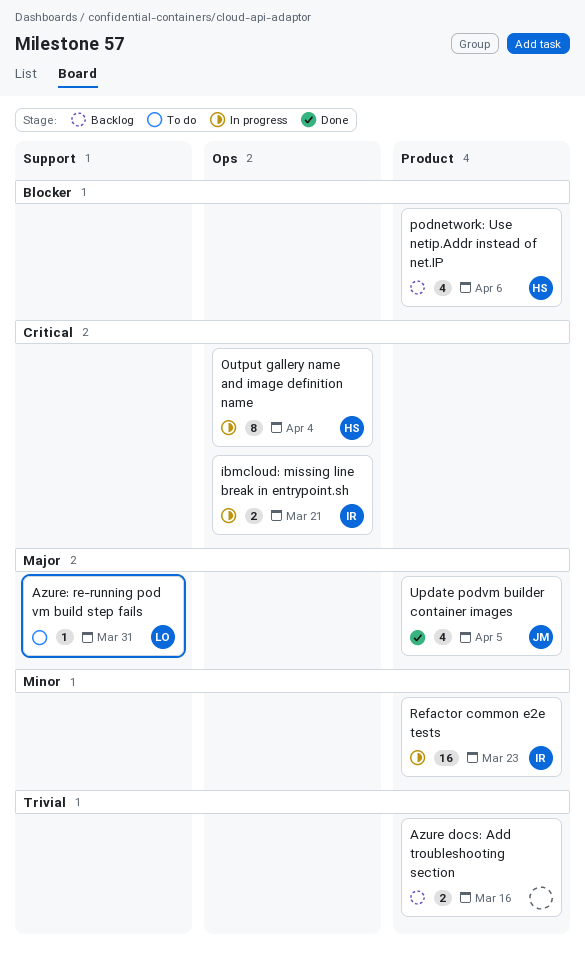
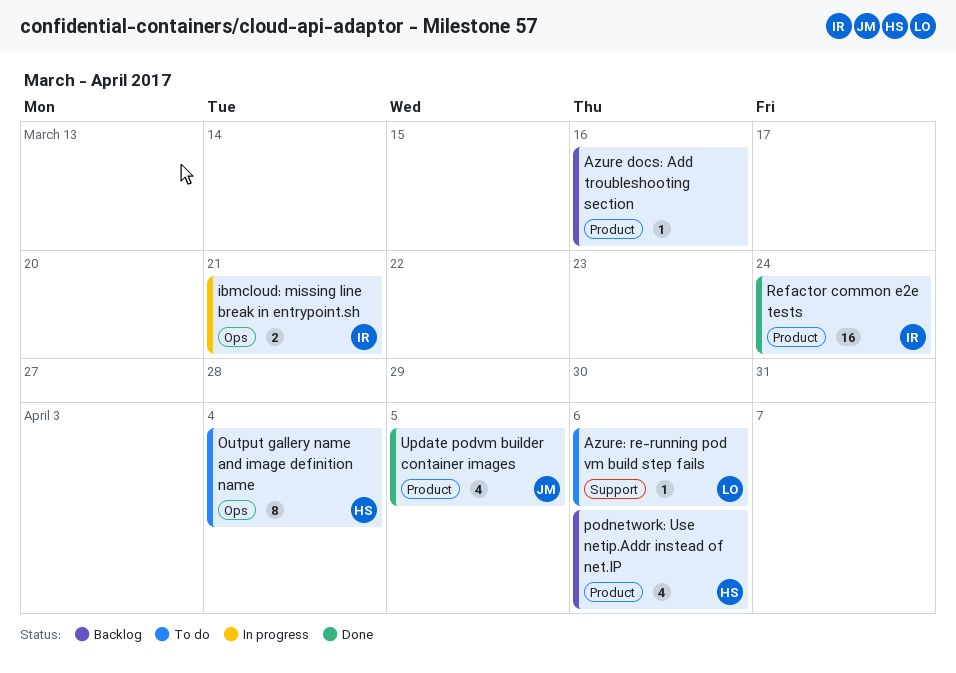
Azure docs: Add troubleshooting section, estimate: 2 -> 1
Azure: re-running pod vm build step fails, due: Mar 31 -> Apr 6
Output gallery name and image definition name, status: In progress -> To do
Refactor common e2e tests, status: In progress -> Done
Refactor common e2e tests, due: Mar 23 -> Mar 24

